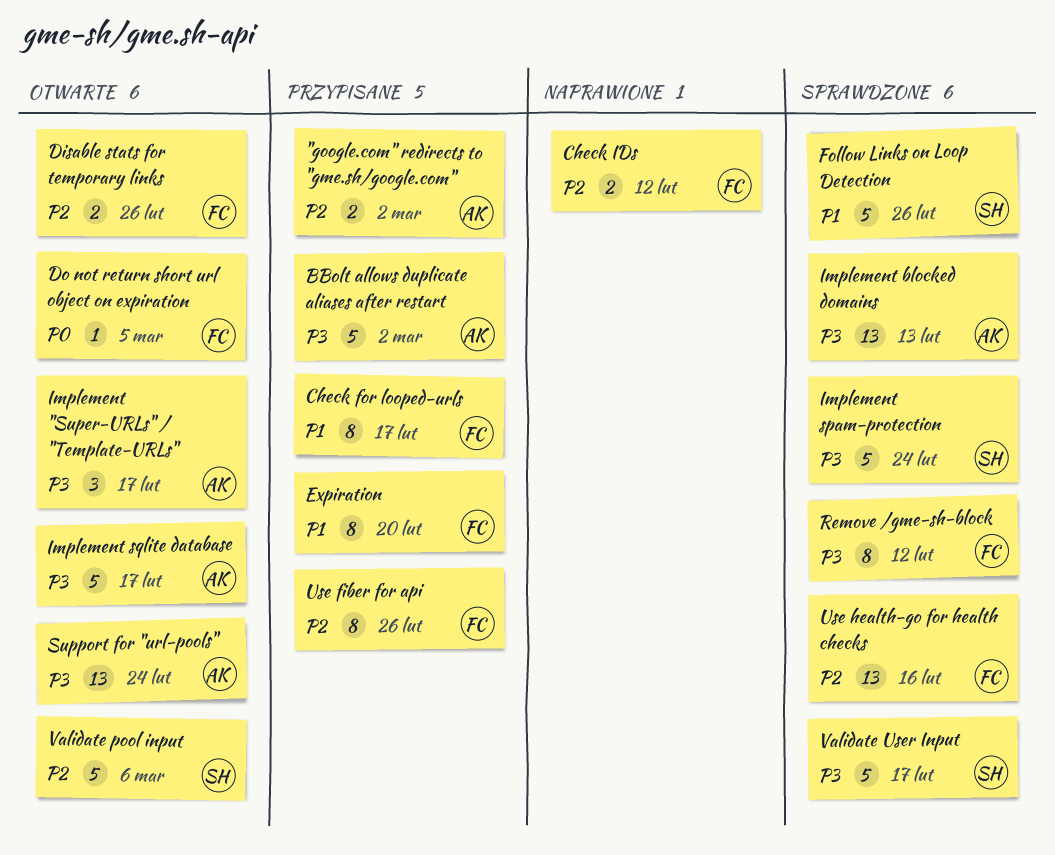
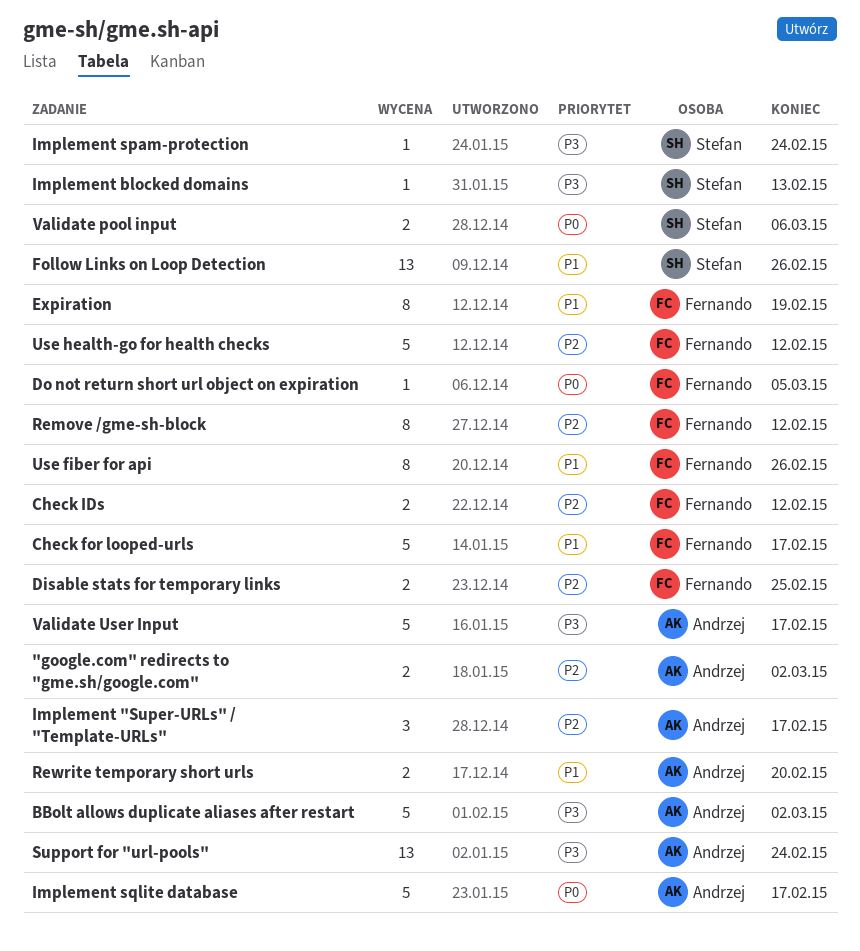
Check for looped-urls, estimate: 8 -> 5
Disable stats for temporary links, due: Feb 26 -> Feb 25
Expiration, due: Feb 20 -> Feb 19
Follow Links on Loop Detection, estimate: 5 -> 13
Implement "Super-URLs" / "Template-URLs", priority: P3 -> P2
Implement blocked domains, owner: Andrzej -> Stefan
Implement blocked domains, estimate: 13 -> 1
Implement spam-protection, estimate: 5 -> 1
Implement sqlite database, priority: P3 -> P0
Remove /gme-sh-block, priority: P3 -> P2
Rewrite temporary short urls: none -> present
Use fiber for api, priority: P2 -> P1
Use health-go for health checks, estimate: 13 -> 5
Use health-go for health checks, due: Feb 16 -> Feb 12
Validate pool input, priority: P2 -> P0
Validate pool input, estimate: 5 -> 2
Validate User Input, owner: Stefan -> Andrzej

